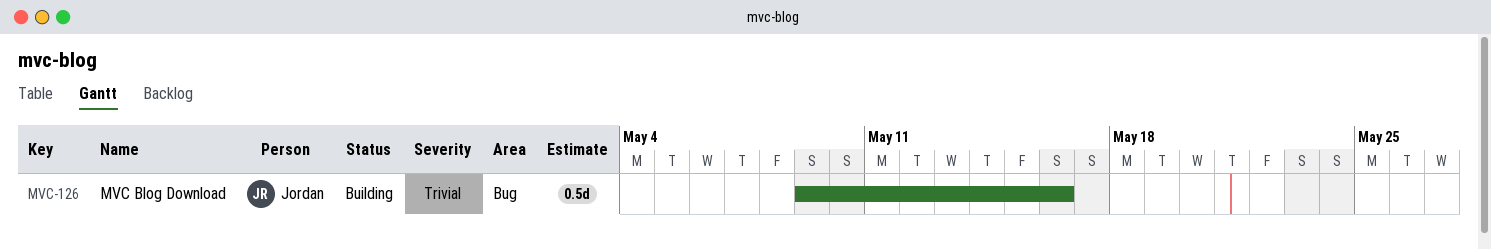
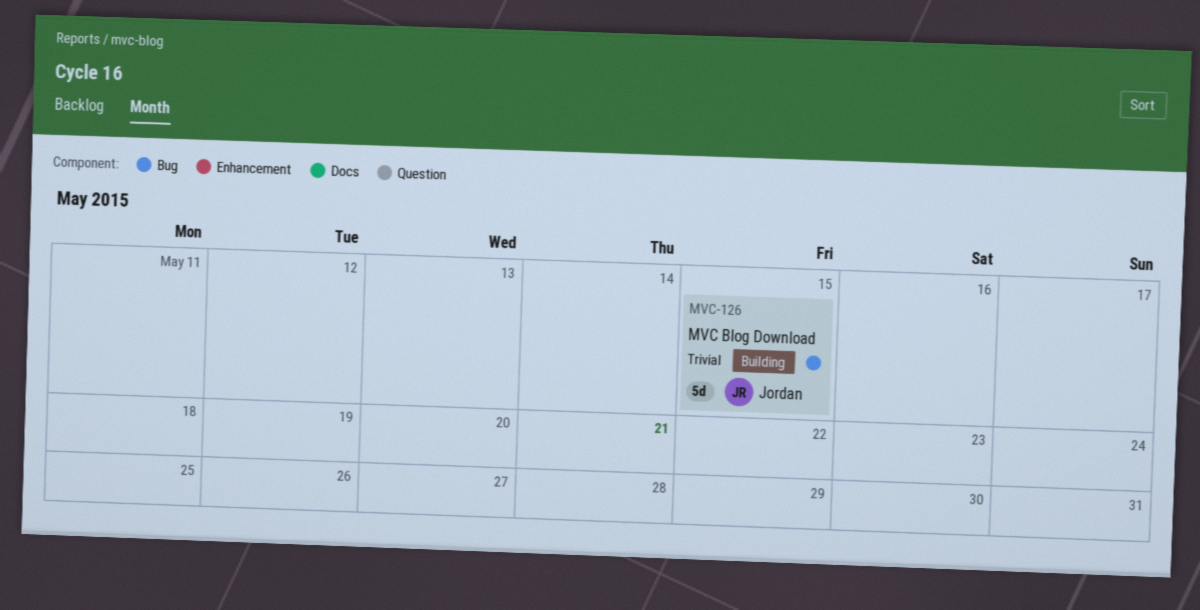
MVC-126, estimate: 0.5d -> 5d
MVC-126, due: May 16 -> May 15

